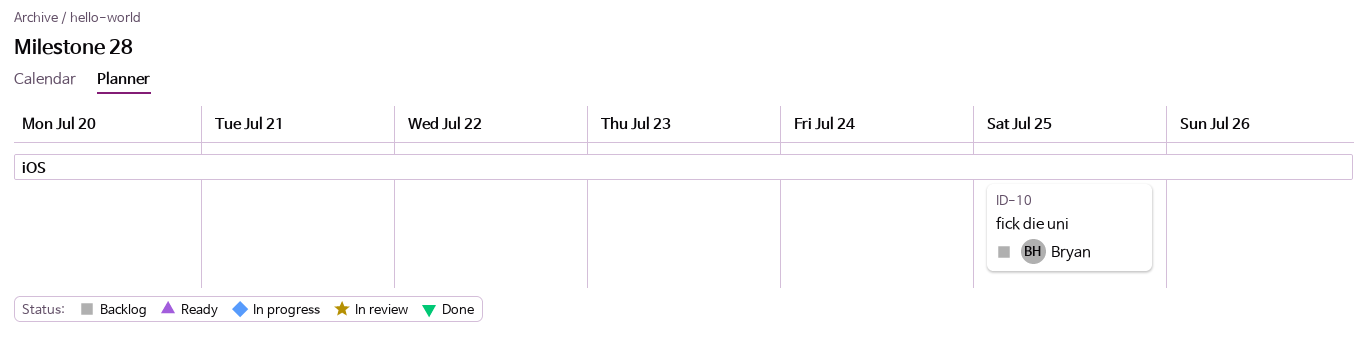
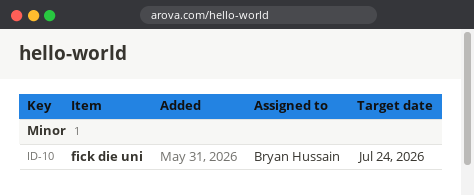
ID-10, due: Jul 25 -> Jul 24

